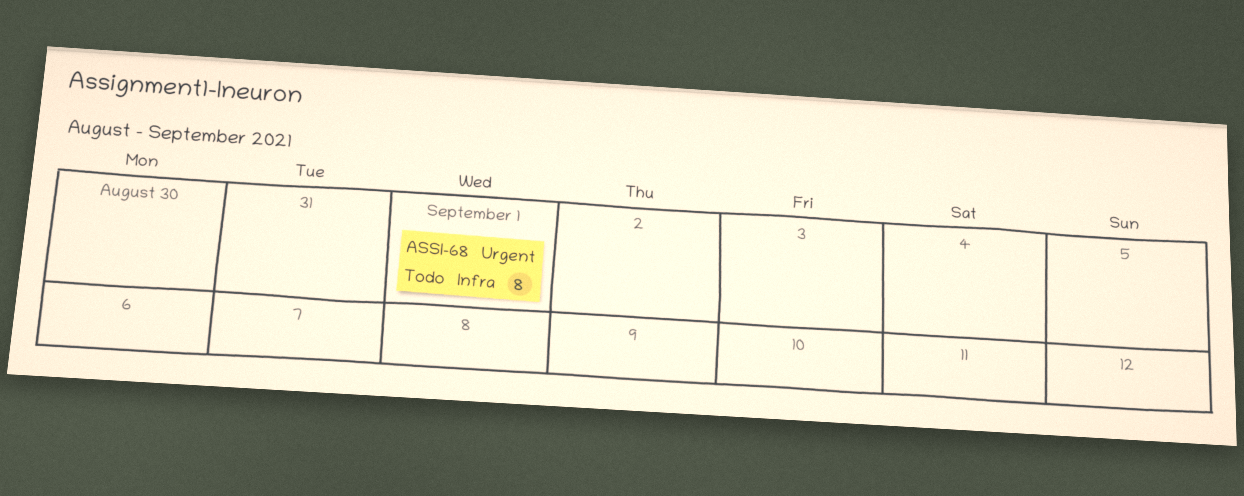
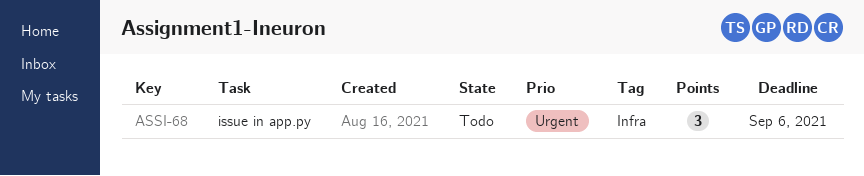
ASSI-68, estimate: 8 -> 3
ASSI-68, due: Sep 1 -> Sep 6

